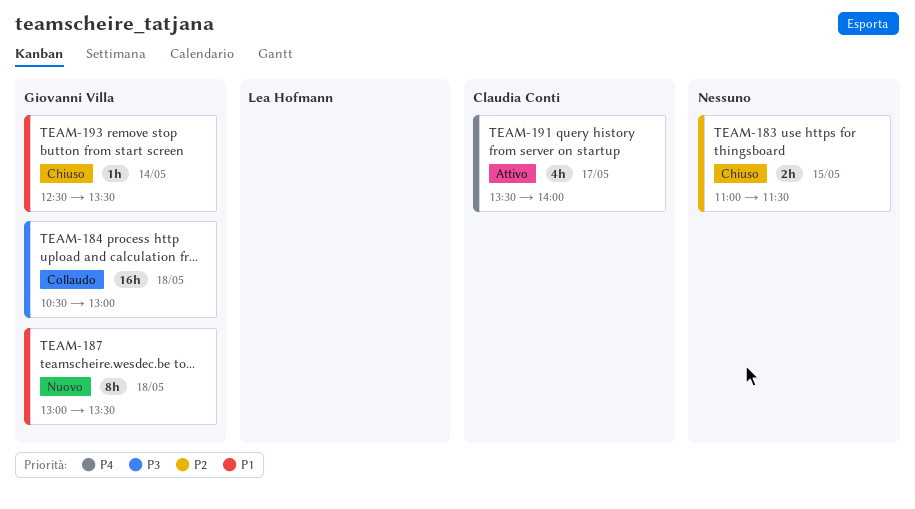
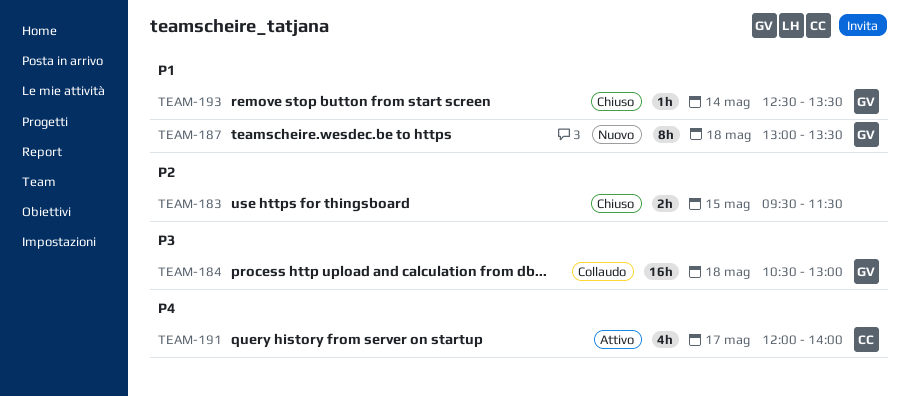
TEAM-183, begins: 11:00 -> 09:30
TEAM-191, begins: 13:30 -> 12:00

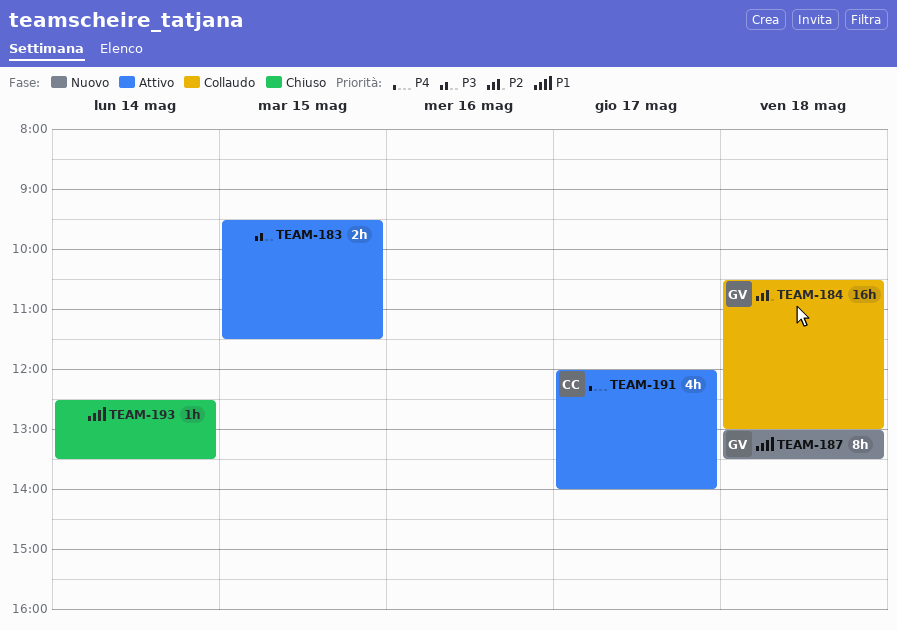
TEAM-183, status: Chiuso -> Attivo
TEAM-183, priority: P2 -> P3
TEAM-184, priority: P3 -> P2
TEAM-193, owner: GV -> none

